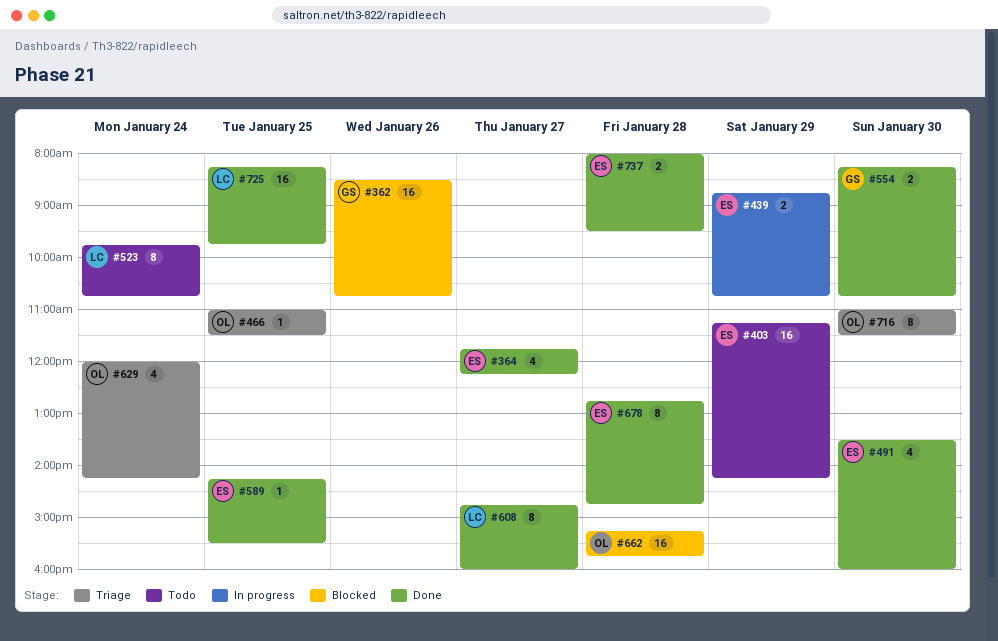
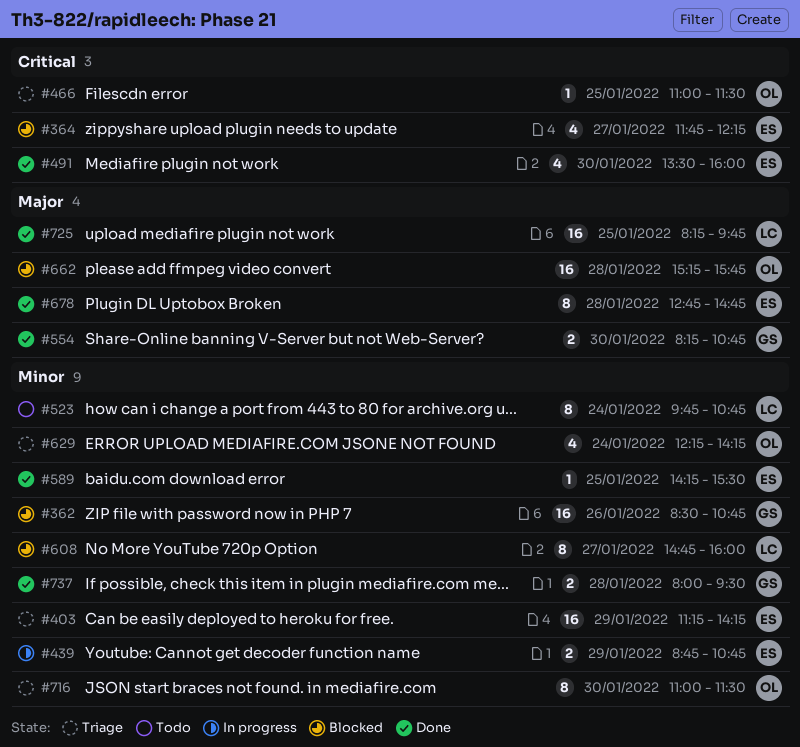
#364, status: Done -> Blocked
#403, status: Todo -> Triage
#608, status: Done -> Blocked
#629, begins: 12:00 -> 12:15
#737, owner: ES -> GS

